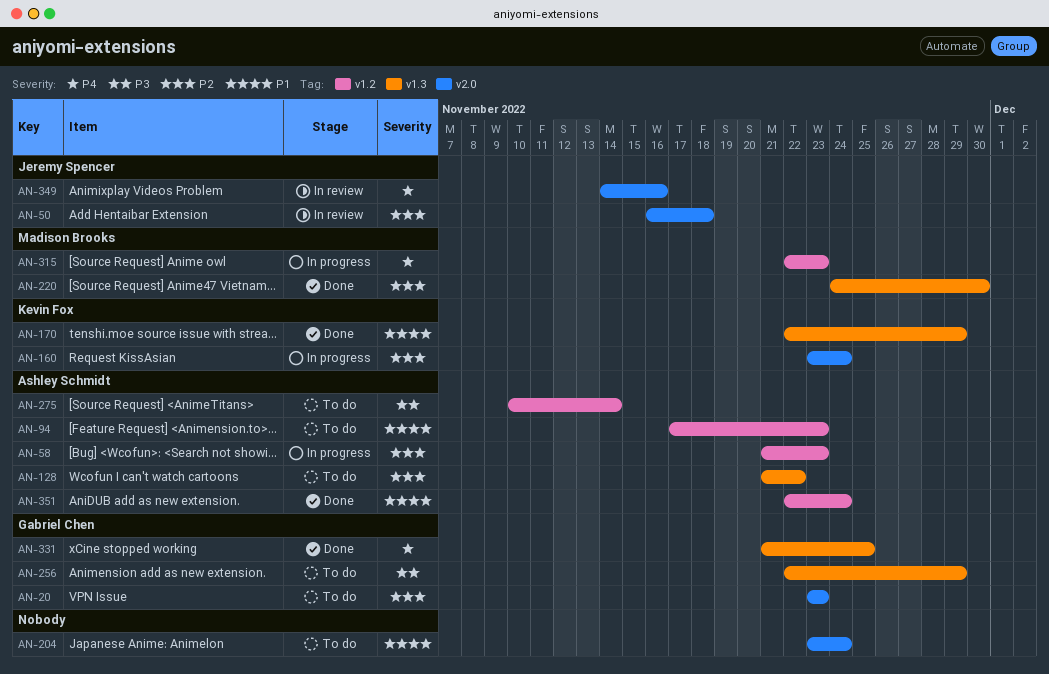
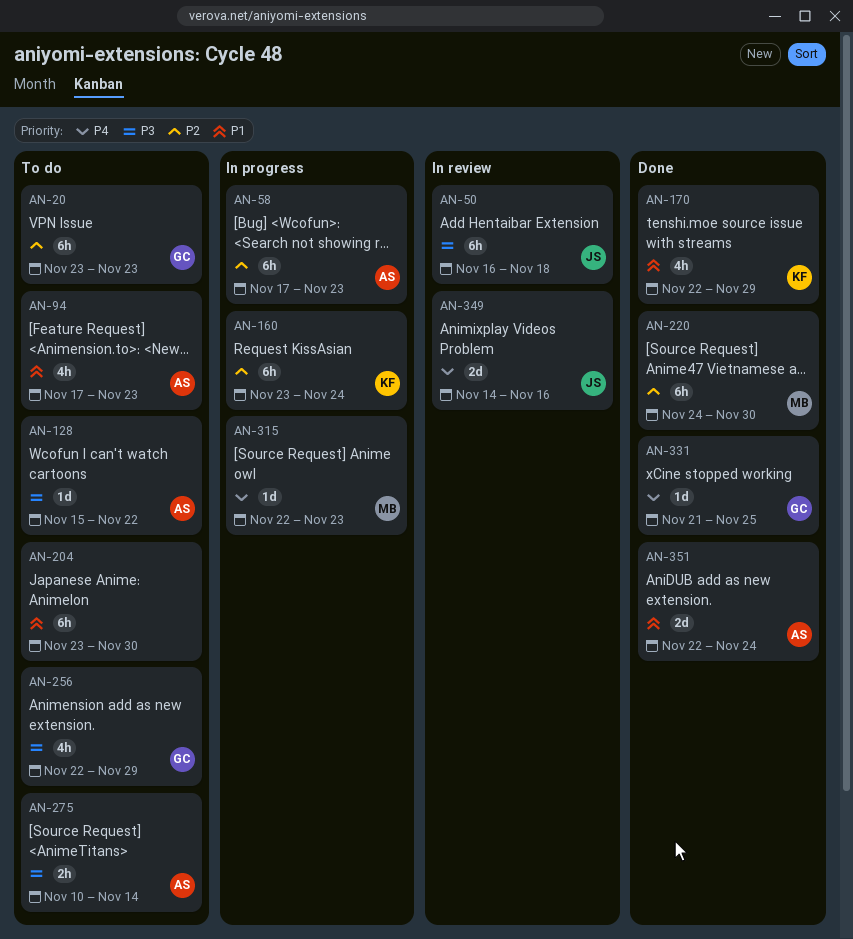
AN-50, priority: P2 -> P3
AN-58, start: Nov 21 -> Nov 17
AN-128, priority: P2 -> P3
AN-128, start: Nov 21 -> Nov 15
AN-204, due: Nov 24 -> Nov 30

